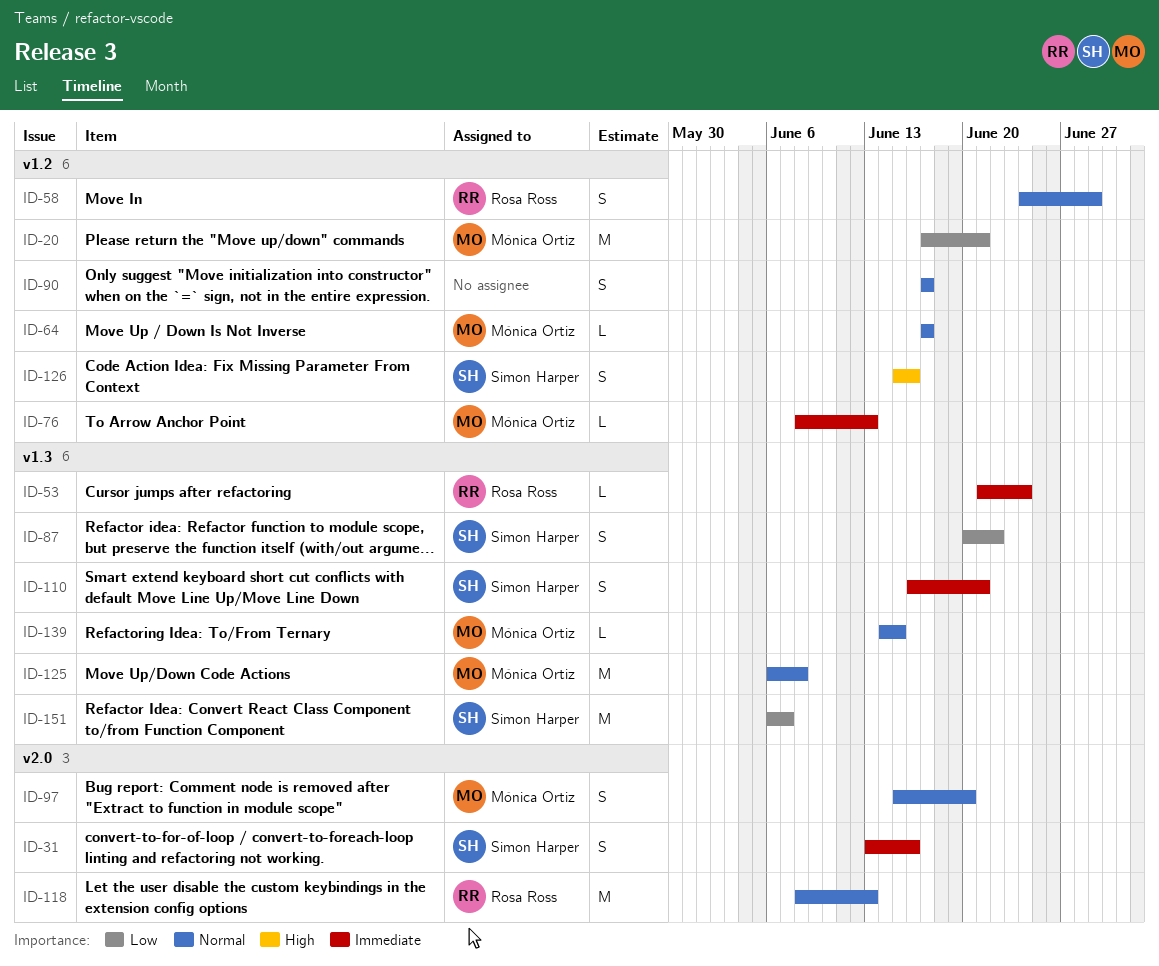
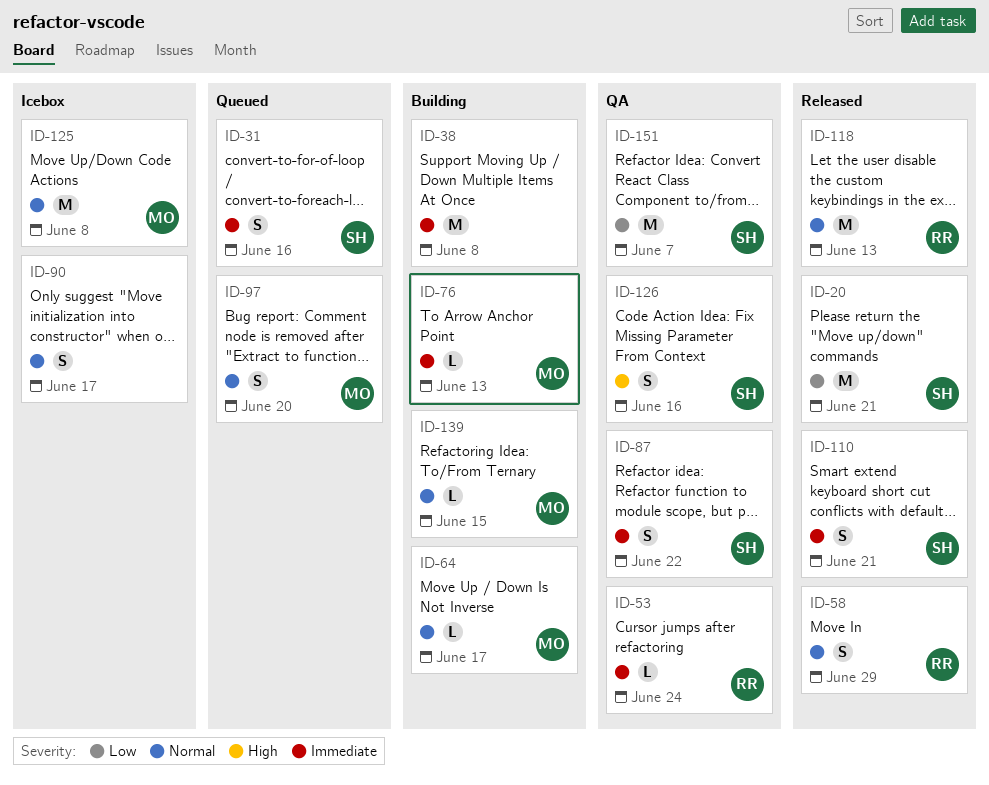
ID-20, owner: Mónica Ortiz -> Simon Harper
ID-38: none -> present
ID-87, priority: Low -> Immediate

